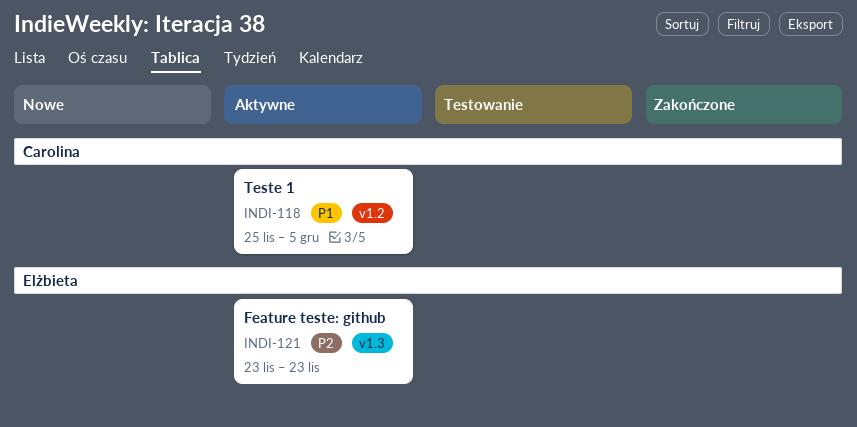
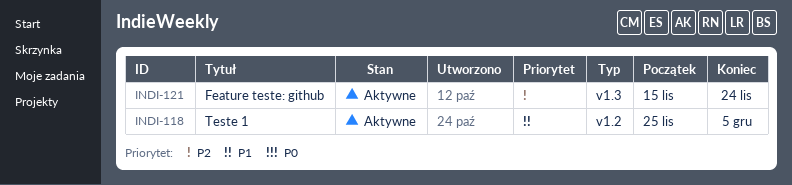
INDI-121, start: Nov 23 -> Nov 15
INDI-121, due: Nov 23 -> Nov 24

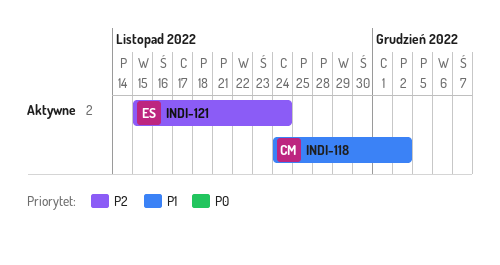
INDI-118, start: Nov 25 -> Nov 24
INDI-118, due: Dec 5 -> Dec 2

